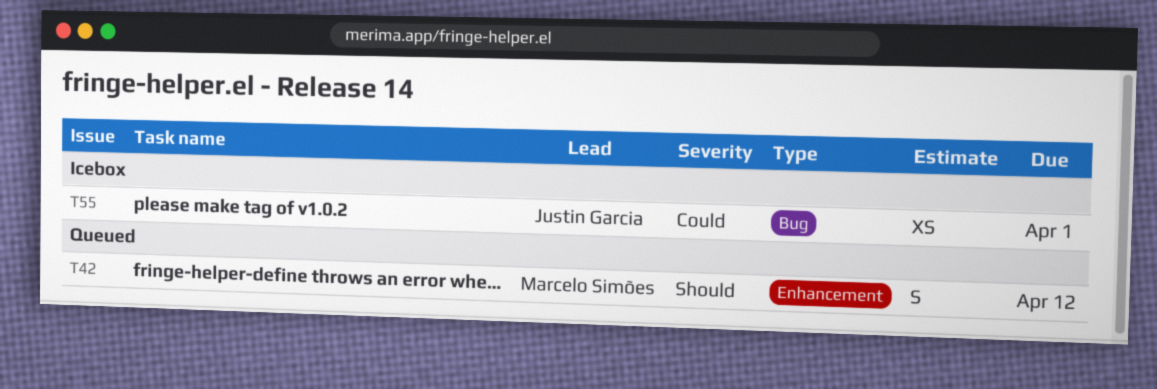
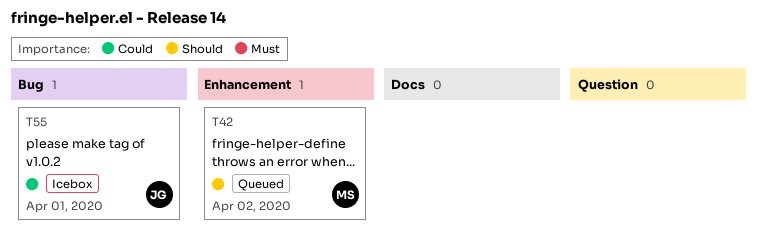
T42, due: Apr 12 -> Apr 2

